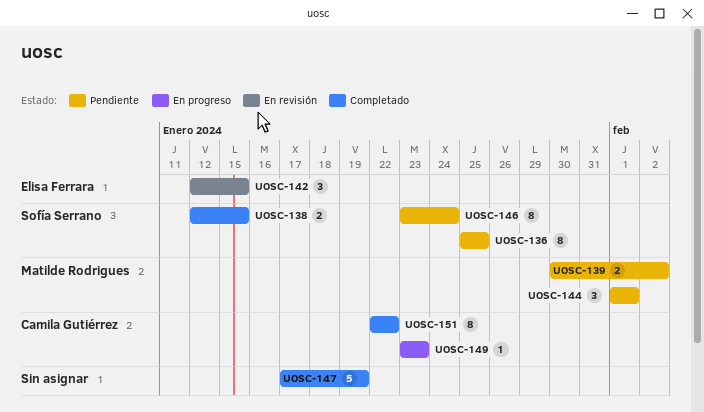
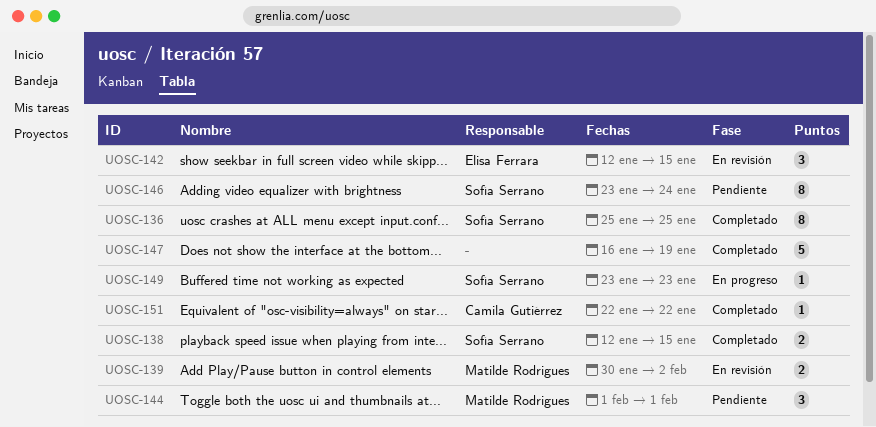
UOSC-136, status: Pendiente -> Completado
UOSC-139, status: Pendiente -> En revisión
UOSC-147, start: Jan 17 -> Jan 16
UOSC-149, owner: Camila Gutiérrez -> Sofía Serrano
UOSC-151, estimate: 8 -> 1

